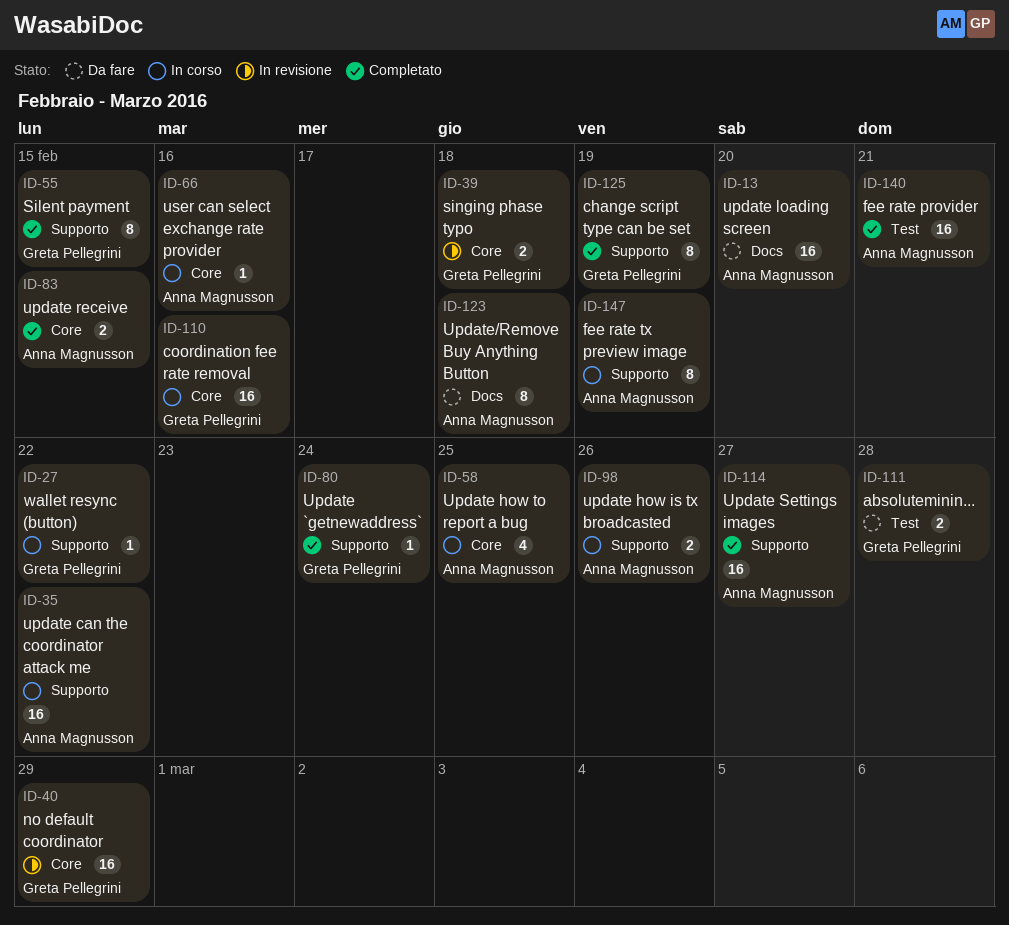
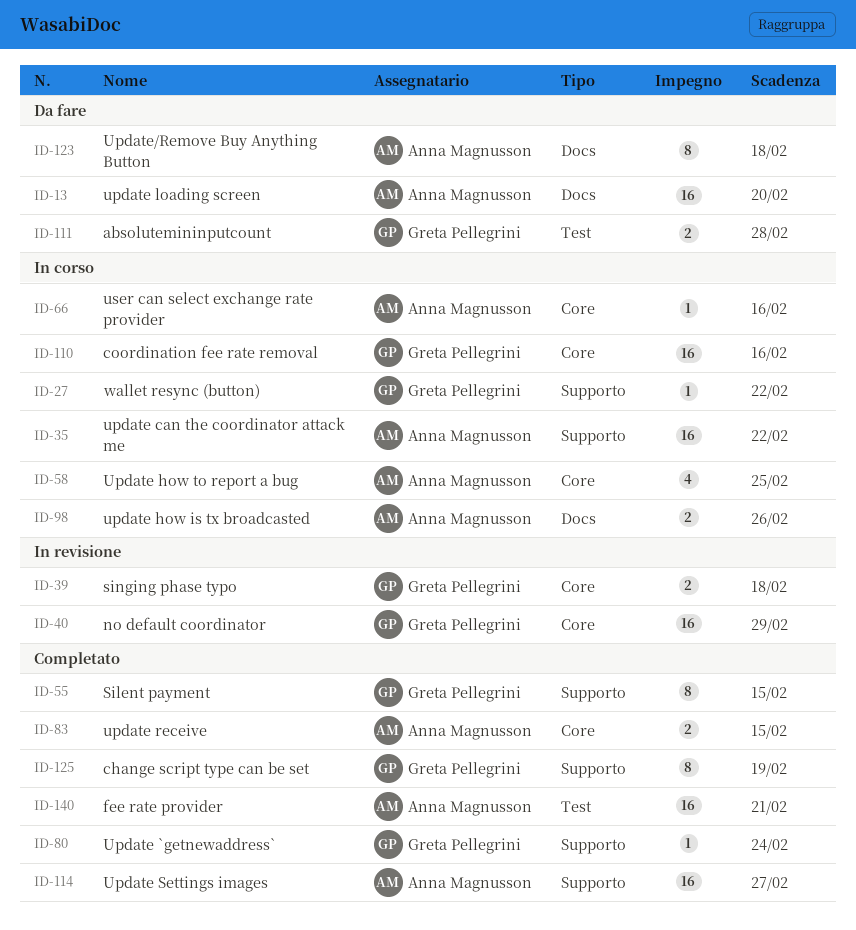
ID-98, label: Supporto -> Docs
ID-147: present -> none

